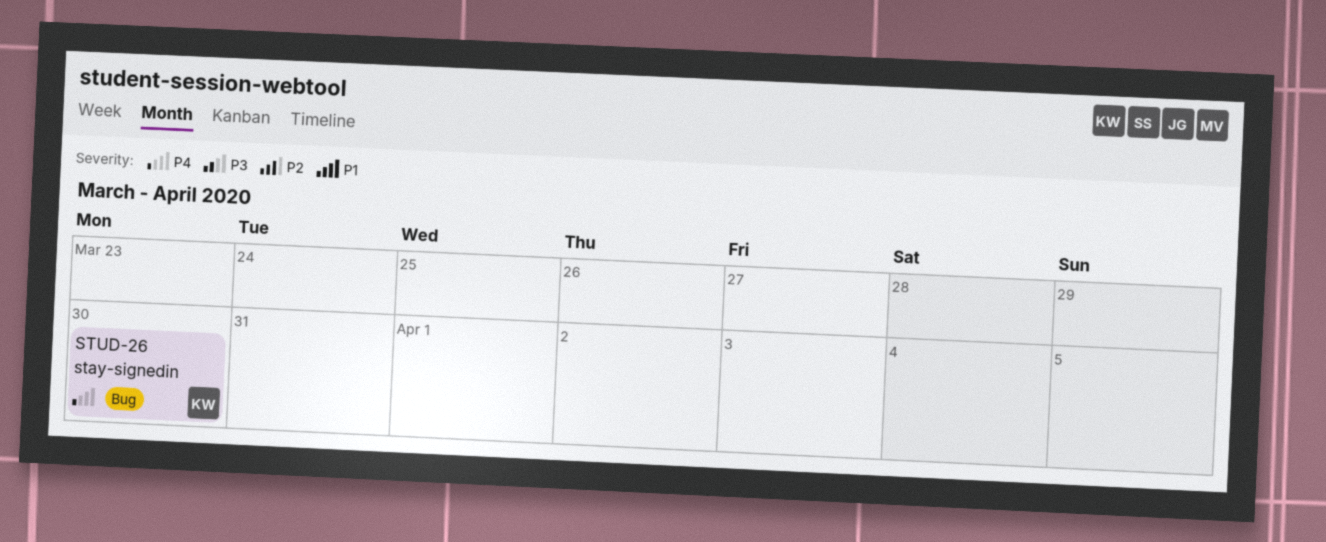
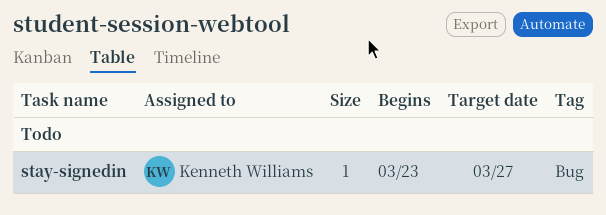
stay-signedin, due: Mar 30 -> Mar 27

